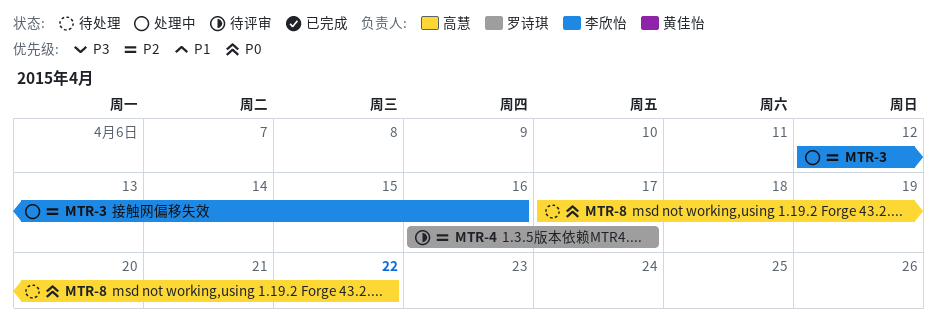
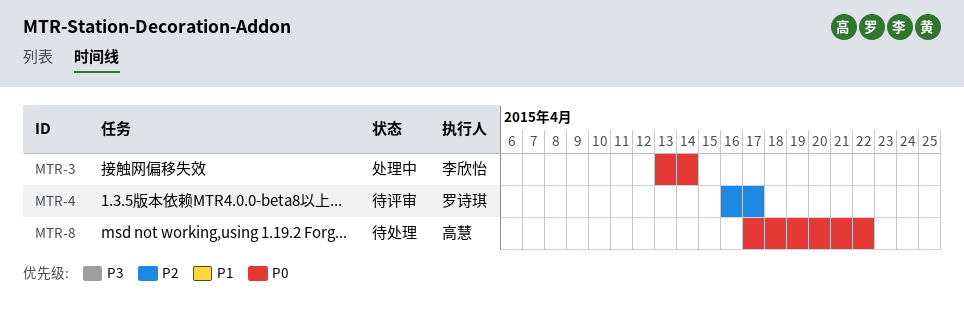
MTR-3, priority: P2 -> P0
MTR-3, start: Apr 12 -> Apr 13
MTR-3, due: Apr 16 -> Apr 14

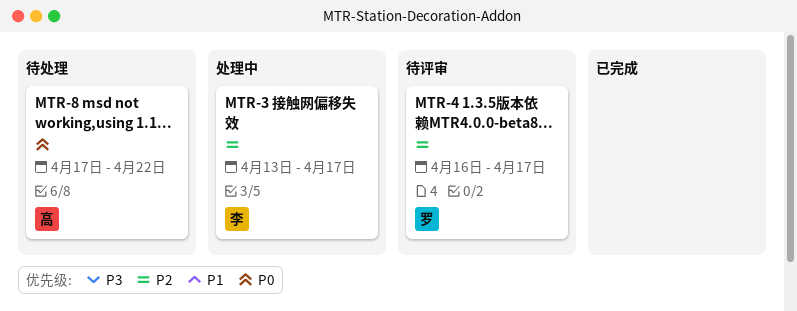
MTR-3, priority: P0 -> P2
MTR-3, due: Apr 14 -> Apr 17

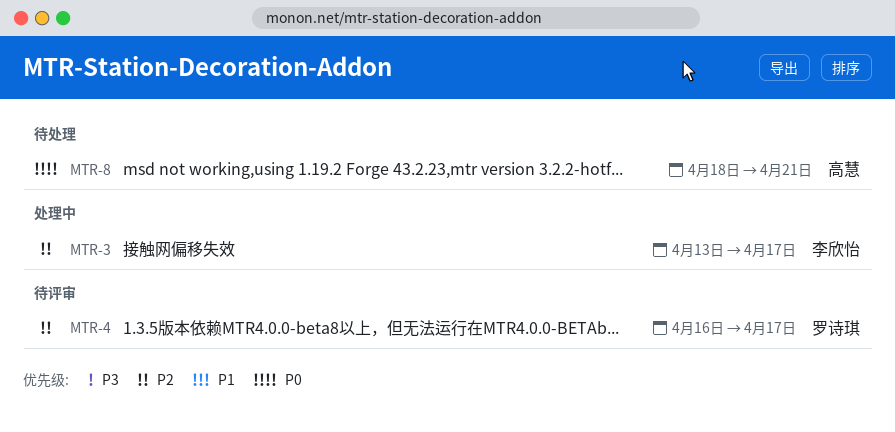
MTR-8, start: Apr 17 -> Apr 18
MTR-8, due: Apr 22 -> Apr 21

